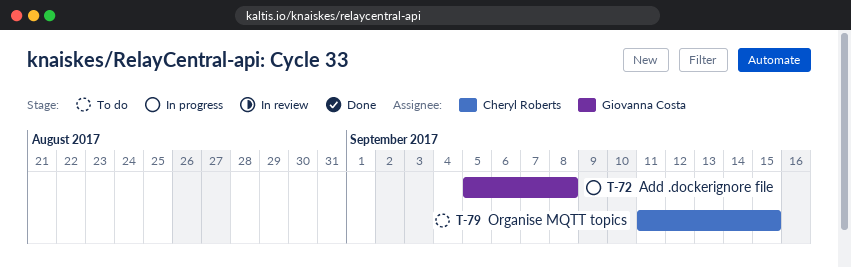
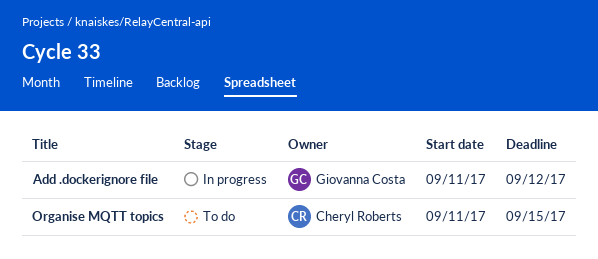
Add .dockerignore file, start: Sep 5 -> Sep 11
Add .dockerignore file, due: Sep 8 -> Sep 12

